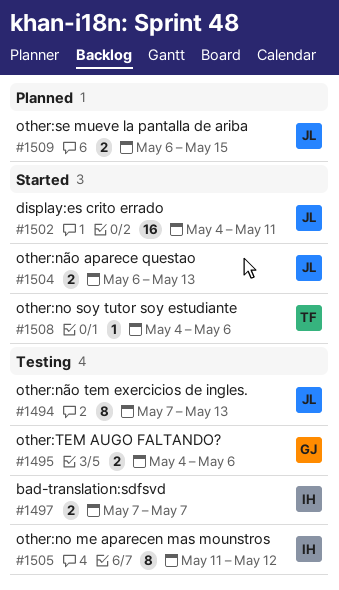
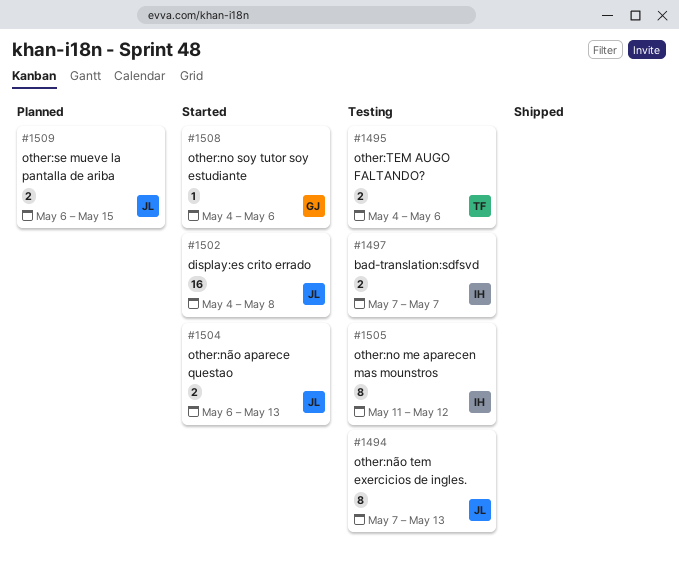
#1495, owner: GJ -> TF
#1502, due: May 11 -> May 8
#1508, owner: TF -> GJ

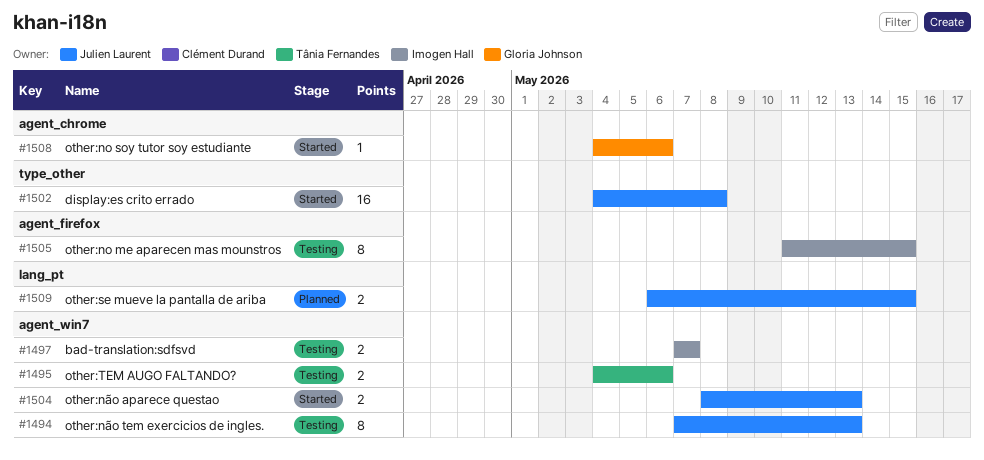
#1504, start: May 6 -> May 8
#1505, due: May 12 -> May 15

